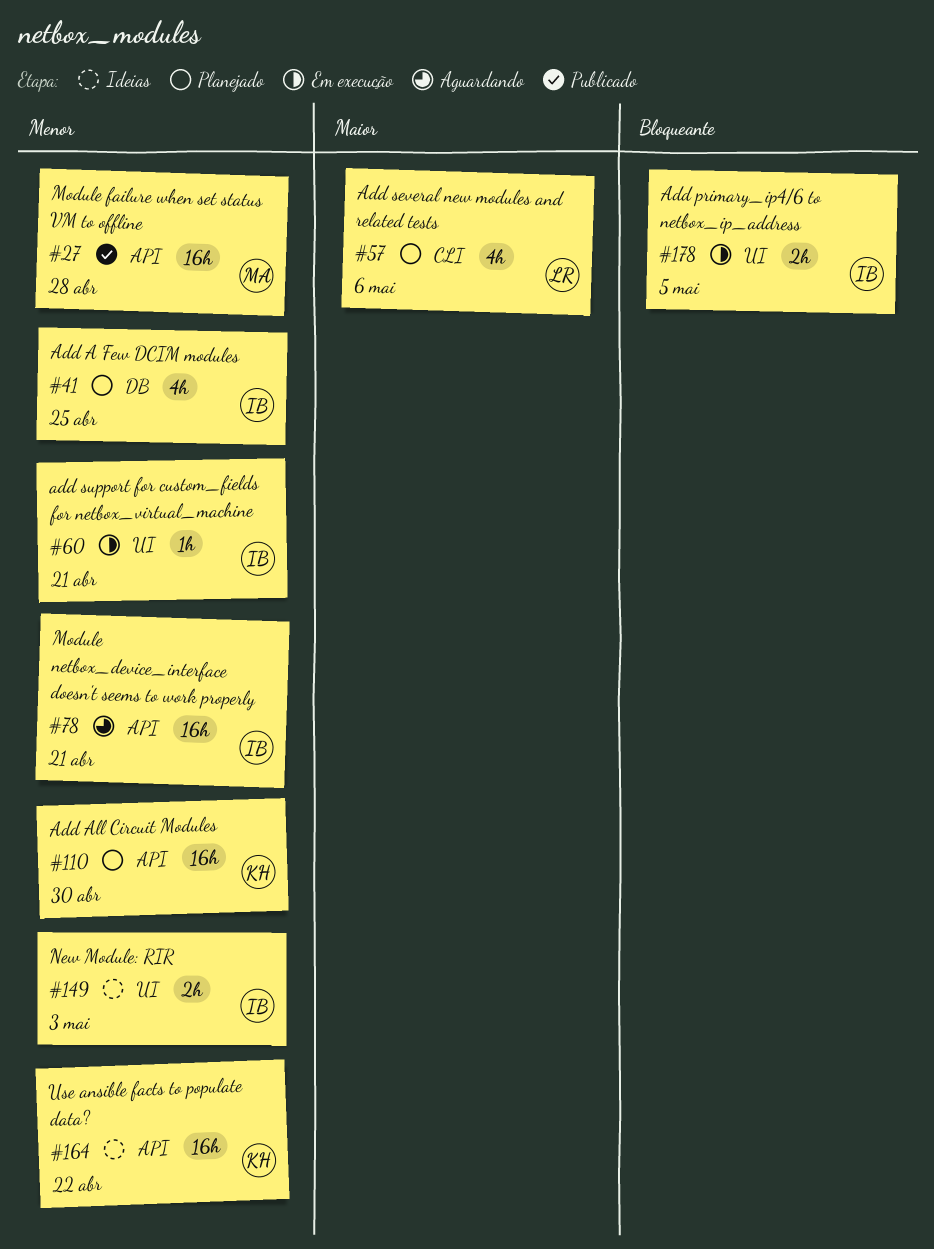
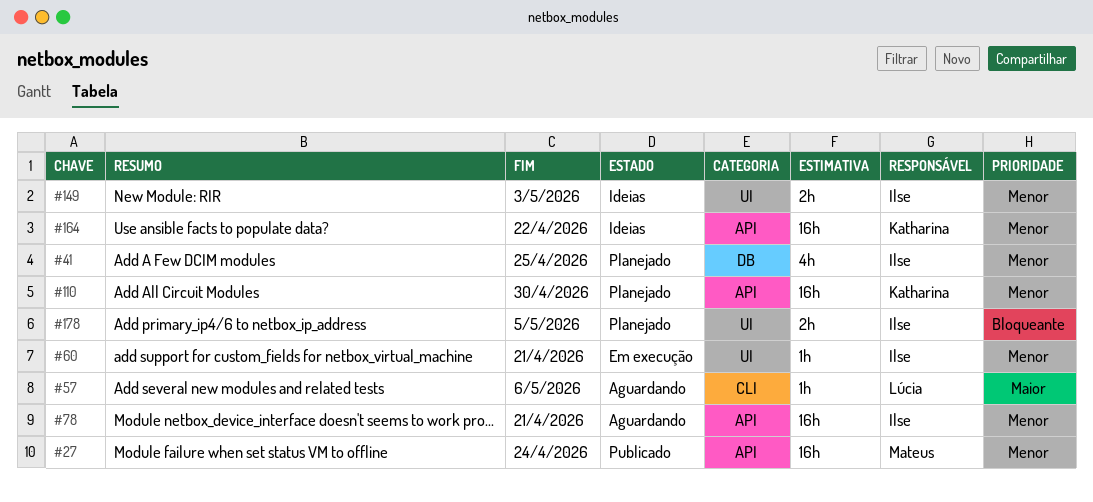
#27, due: Apr 28 -> Apr 24
#57, status: Planejado -> Aguardando
#57, estimate: 4h -> 1h
#178, status: Em execução -> Planejado

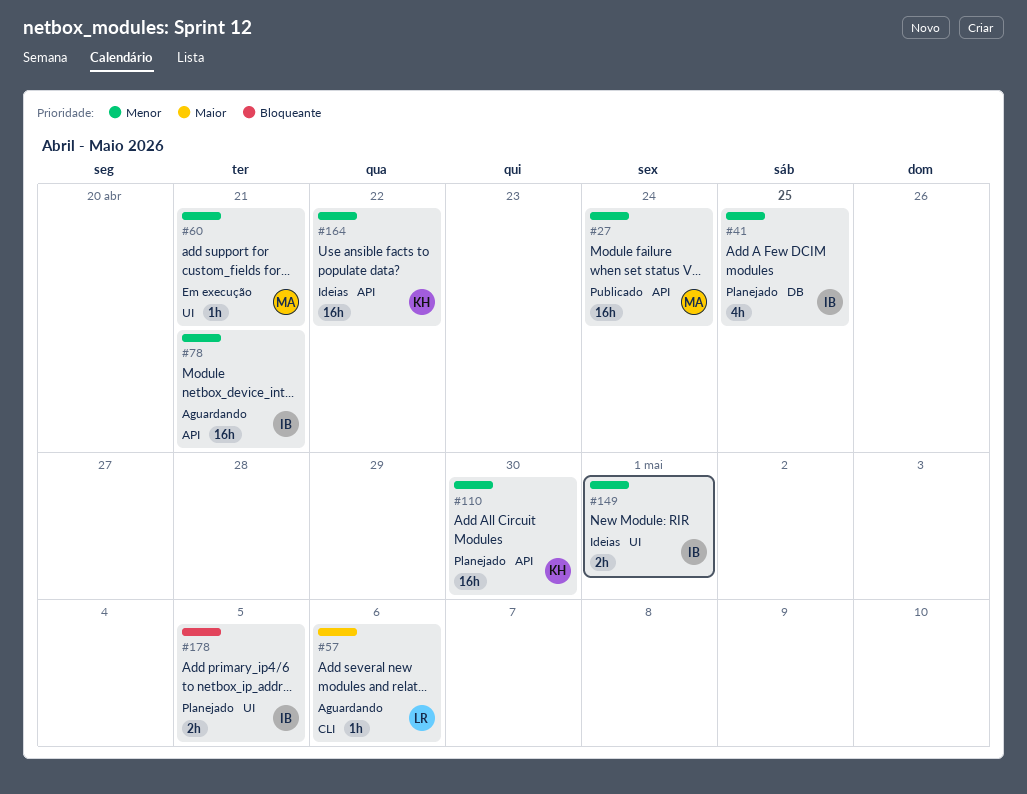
#60, owner: Ilse -> Mateus
#149, due: May 3 -> May 1

